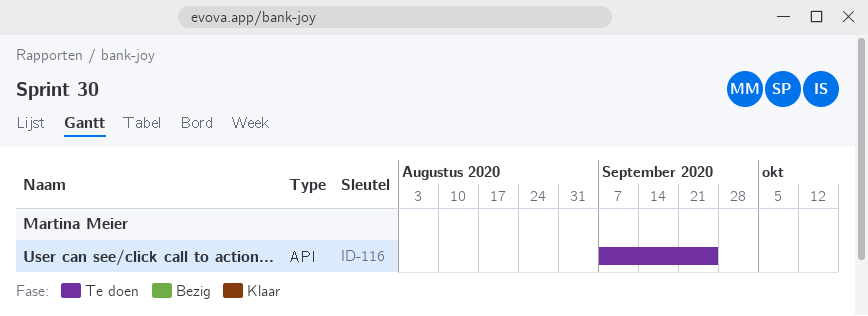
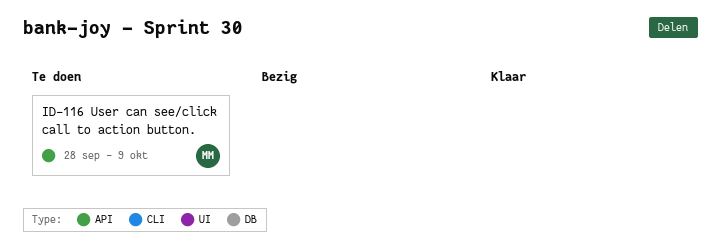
ID-116, start: Sep 7 -> Sep 28
ID-116, due: Sep 25 -> Oct 9

